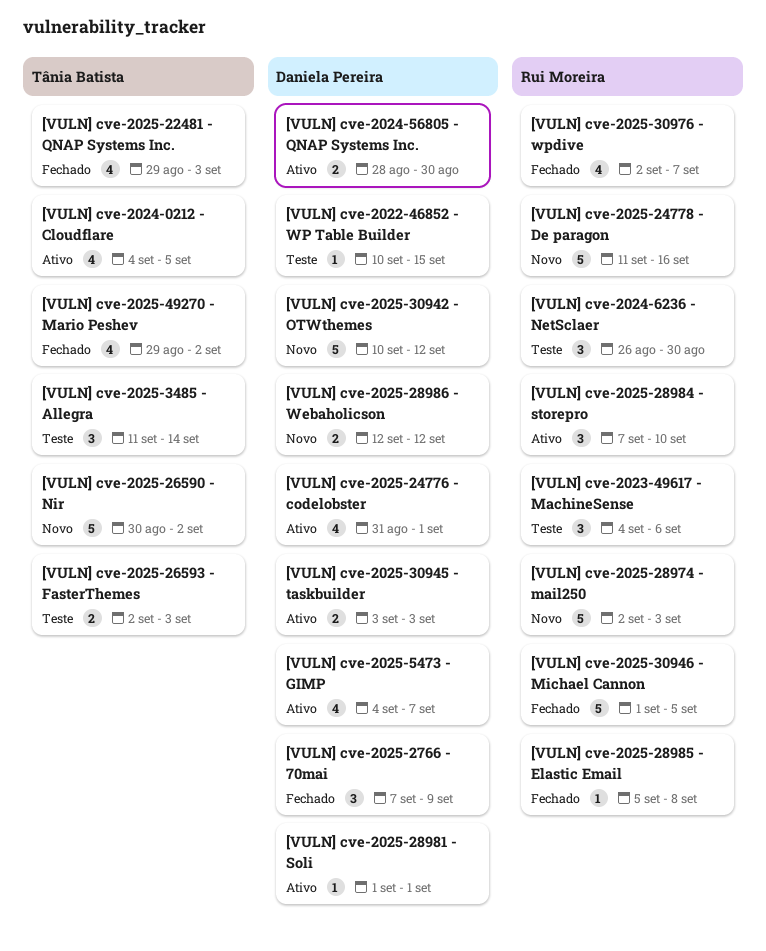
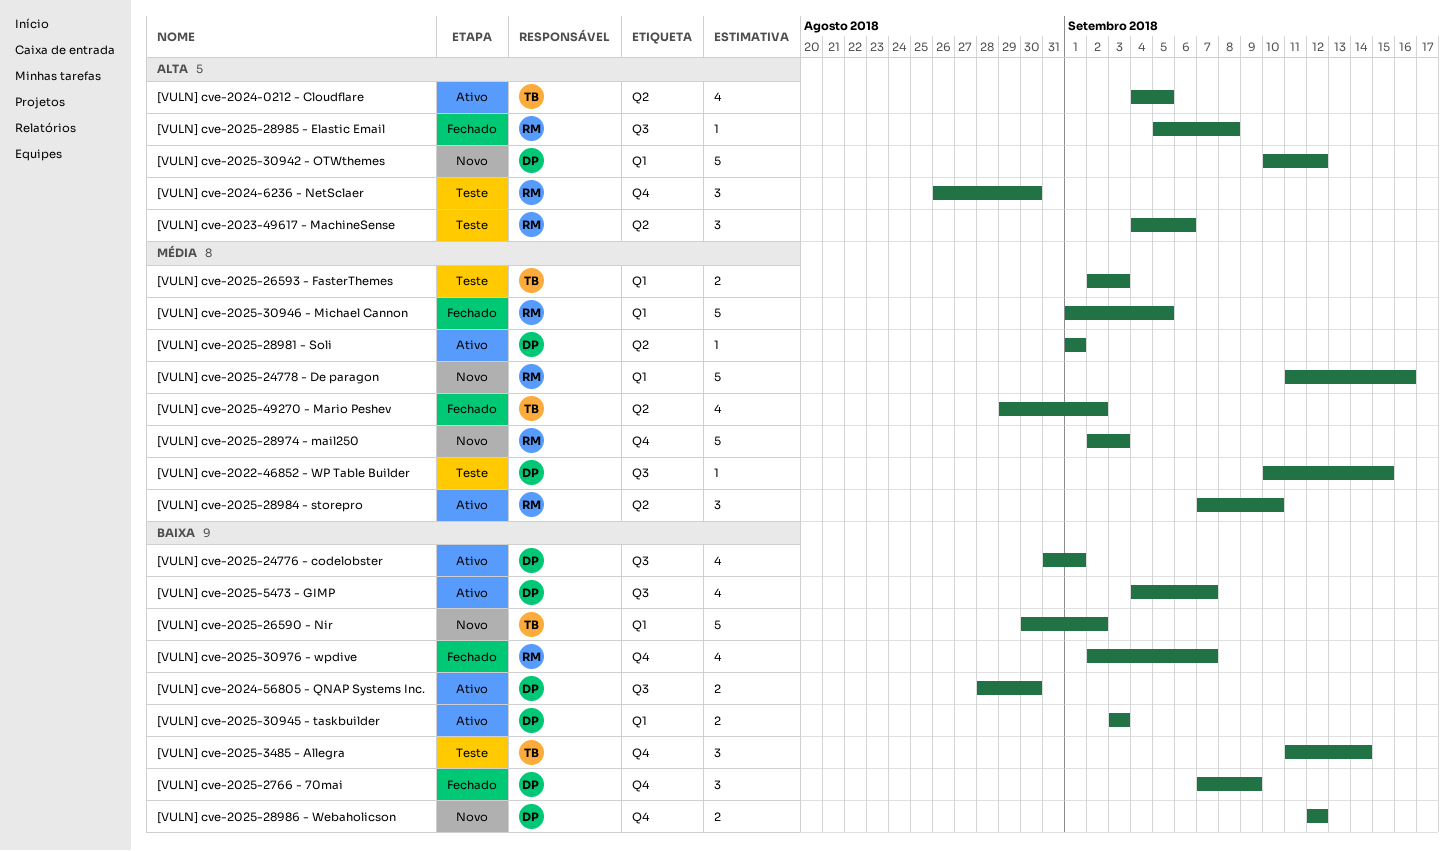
[VULN] cve-2025-22481 - QNAP Systems Inc.: present -> none

